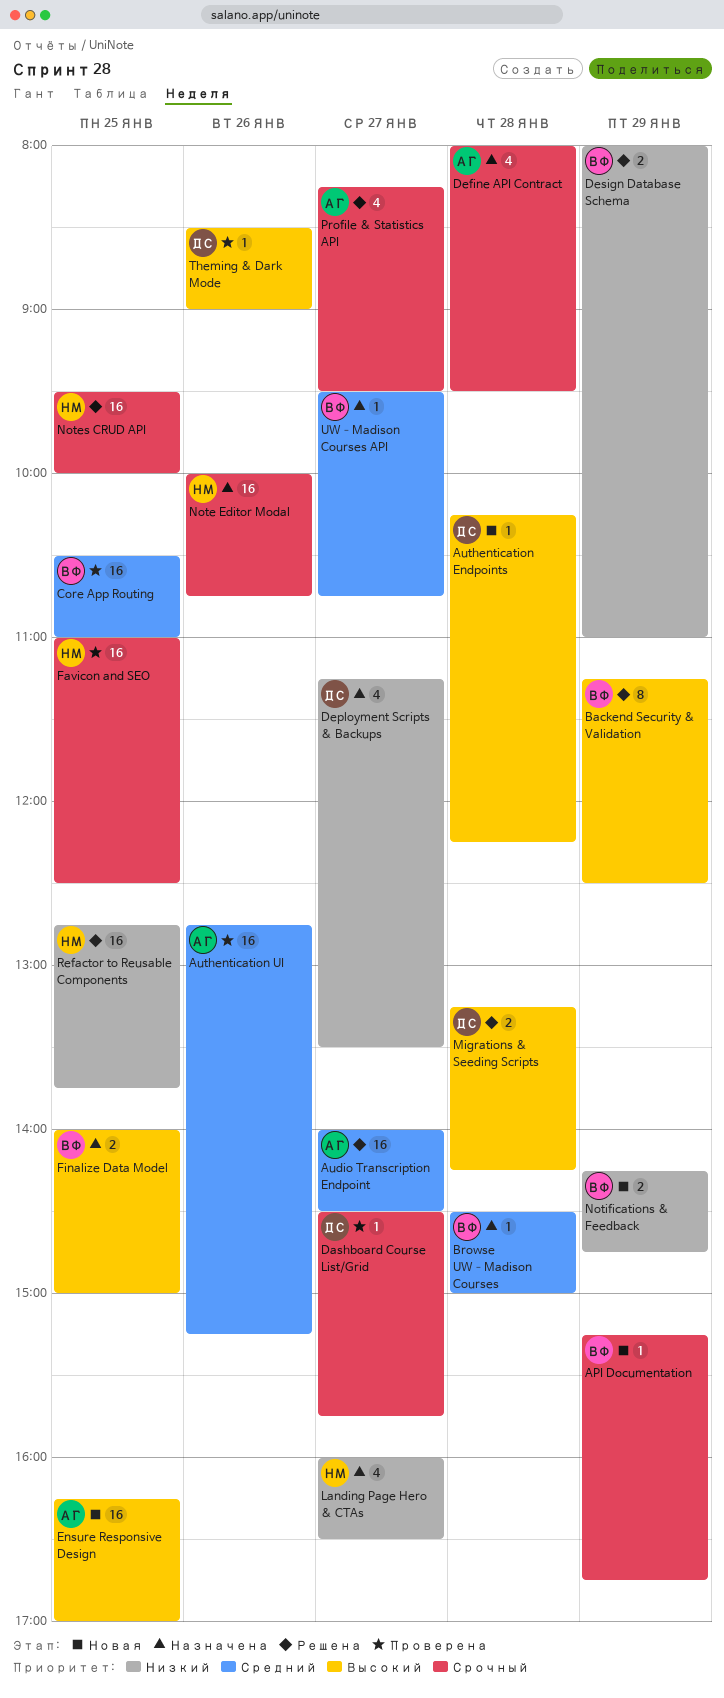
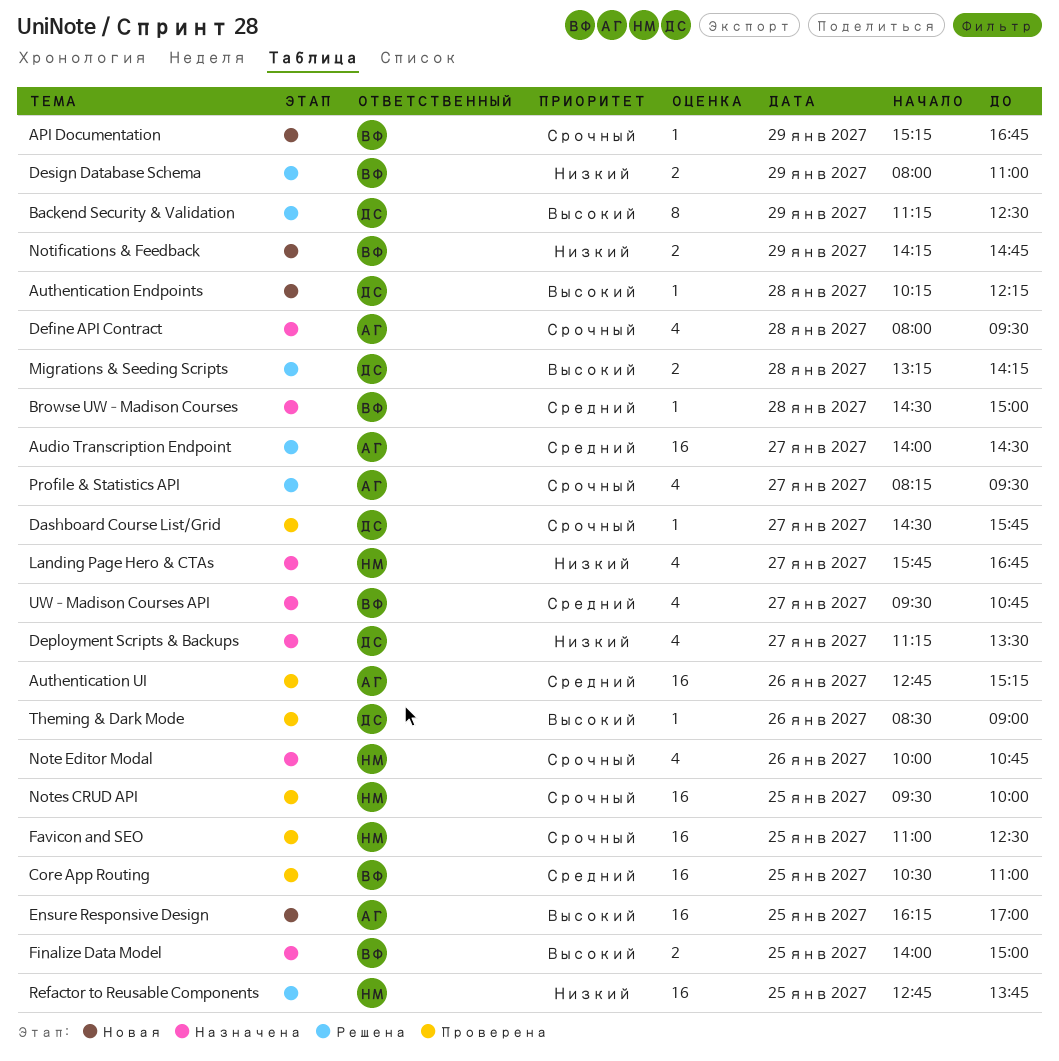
Backend Security & Validation, owner: ВФ -> ДС
Landing Page Hero & CTAs, begins: 16:00 -> 15:45
Landing Page Hero & CTAs, ends: 16:30 -> 16:45
Note Editor Modal, estimate: 16 -> 4
Notes CRUD API, status: Решена -> Проверена
UW–Madison Courses API, estimate: 1 -> 4

